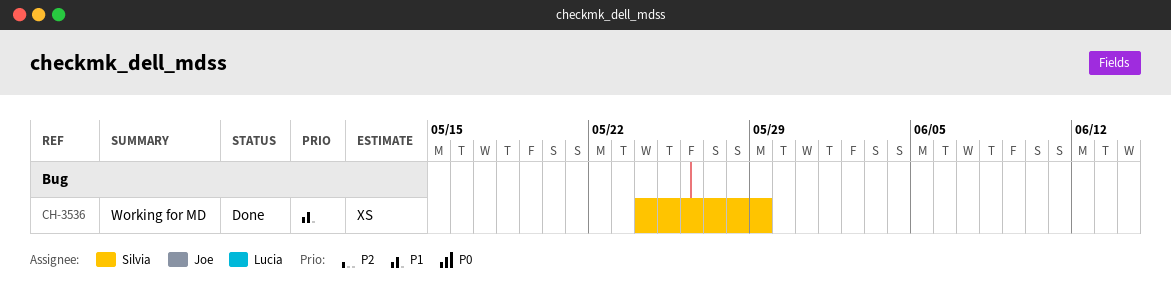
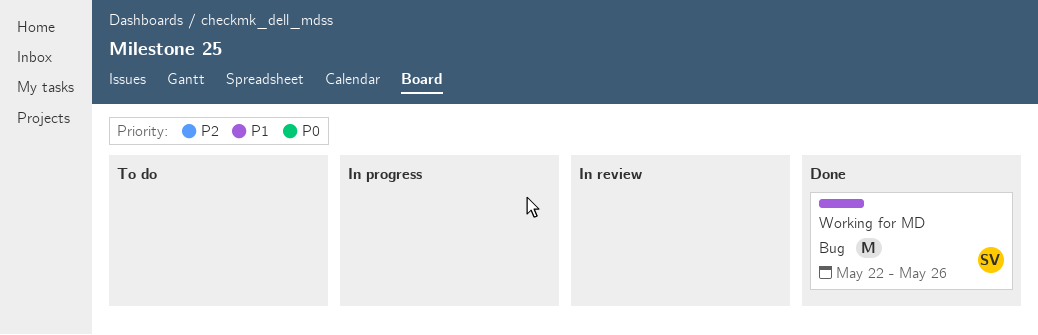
Working for MD, estimate: XS -> M
Working for MD, start: May 24 -> May 22
Working for MD, due: May 29 -> May 26

